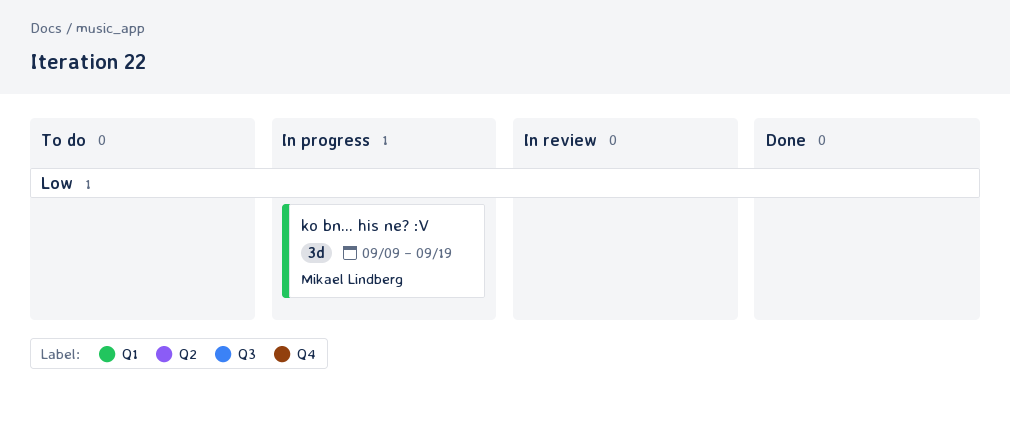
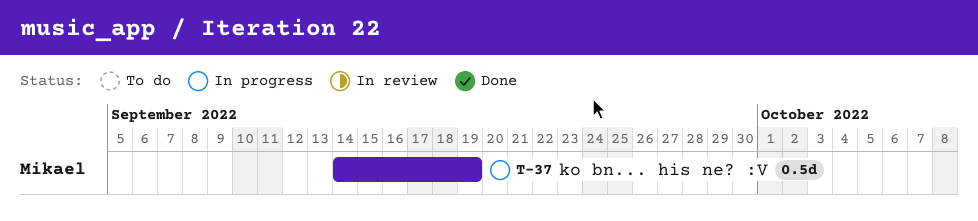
ko bn... his ne? :V, estimate: 3d -> 0.5d
ko bn... his ne? :V, start: Sep 9 -> Sep 14

